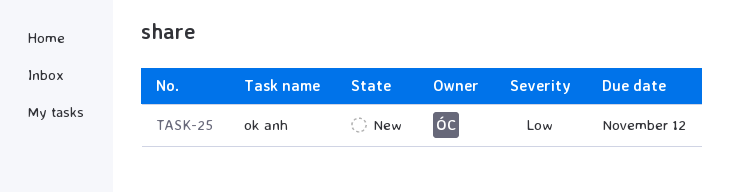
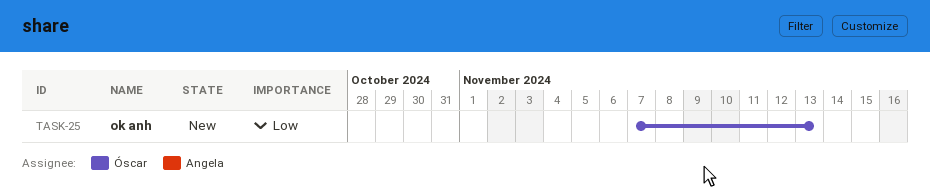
TASK-25, due: Nov 12 -> Nov 13

